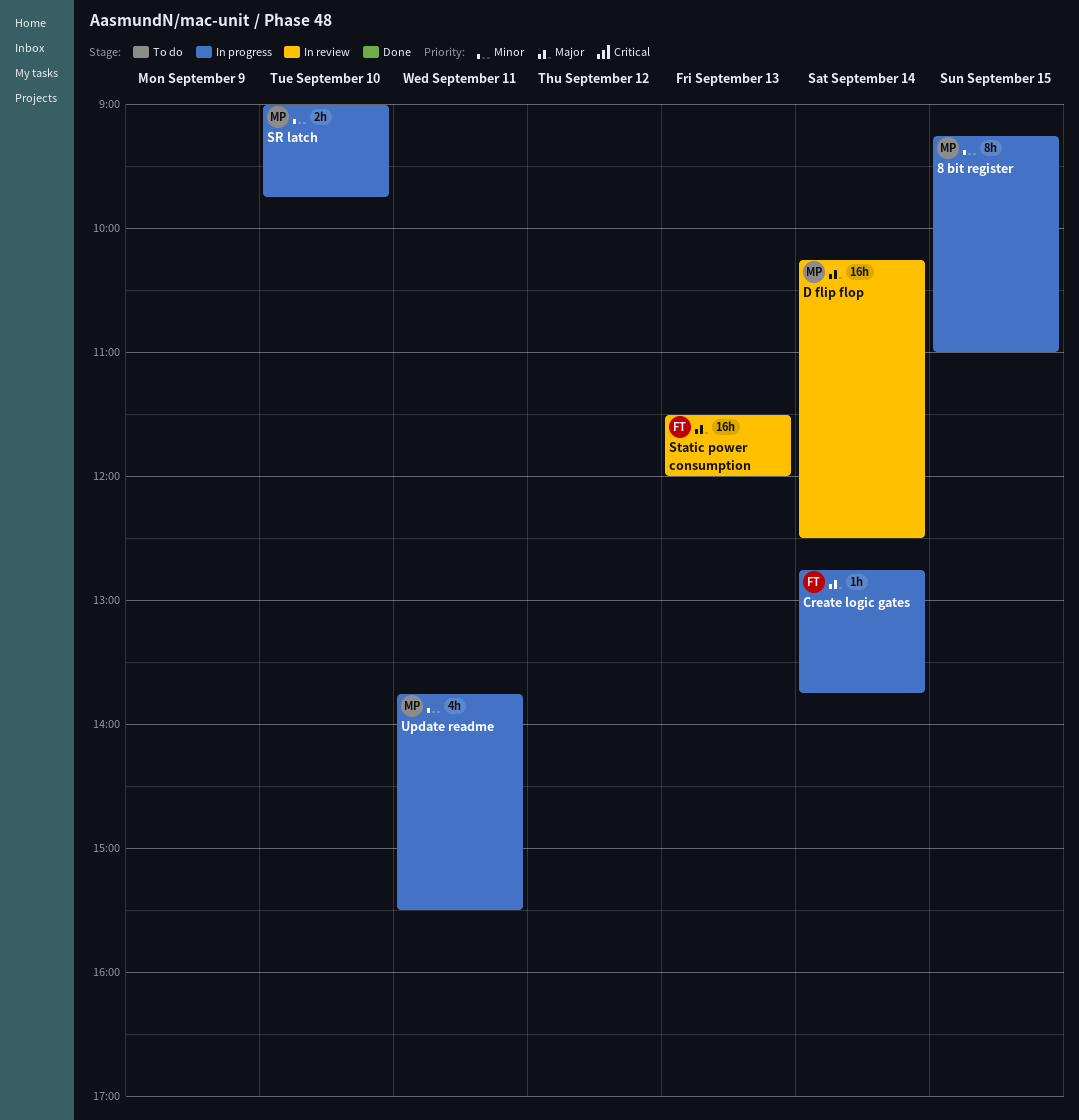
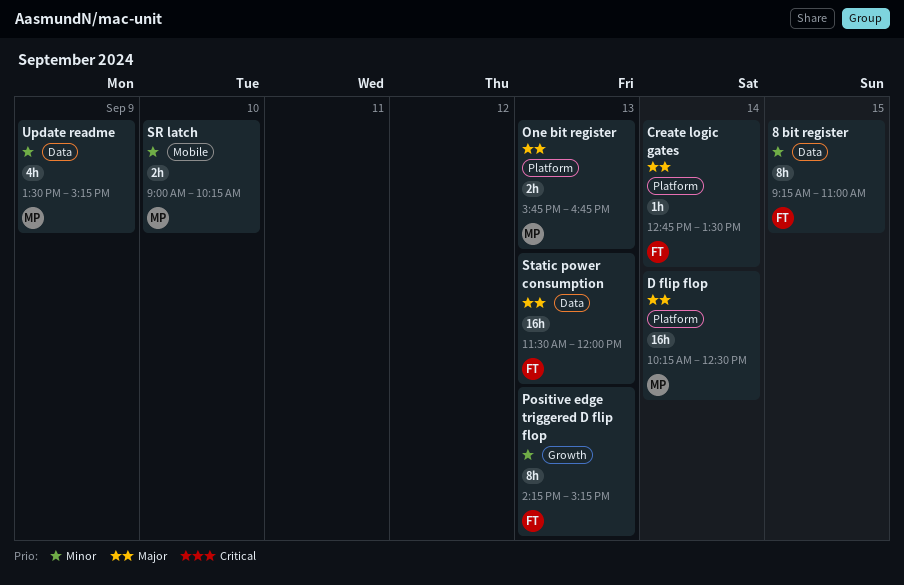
8 bit register, owner: MP -> FT
Create logic gates, ends: 13:45 -> 13:30
One bit register: none -> present
Positive edge triggered D flip flop: none -> present
SR latch, ends: 09:45 -> 10:15
Update readme, day: Sep 11 -> Sep 9
Update readme, begins: 13:45 -> 13:30
Update readme, ends: 15:30 -> 15:15

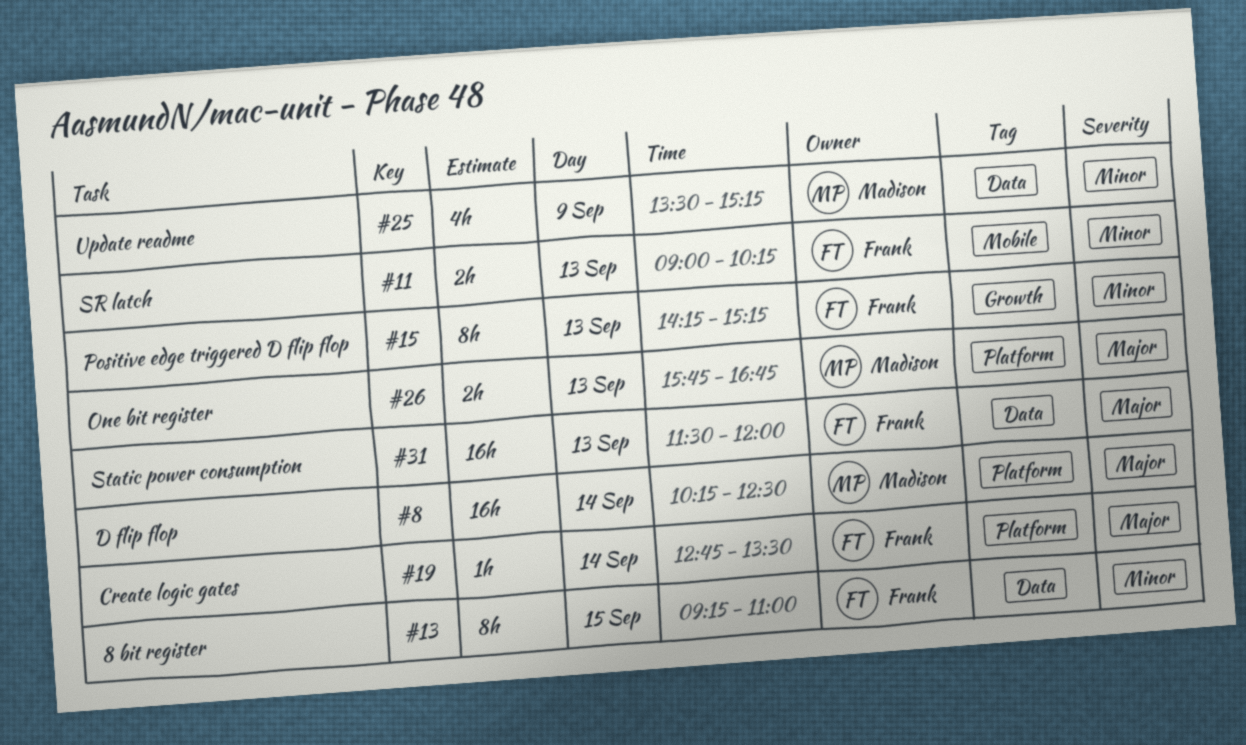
SR latch, owner: Madison -> Frank
SR latch, day: Sep 10 -> Sep 13

